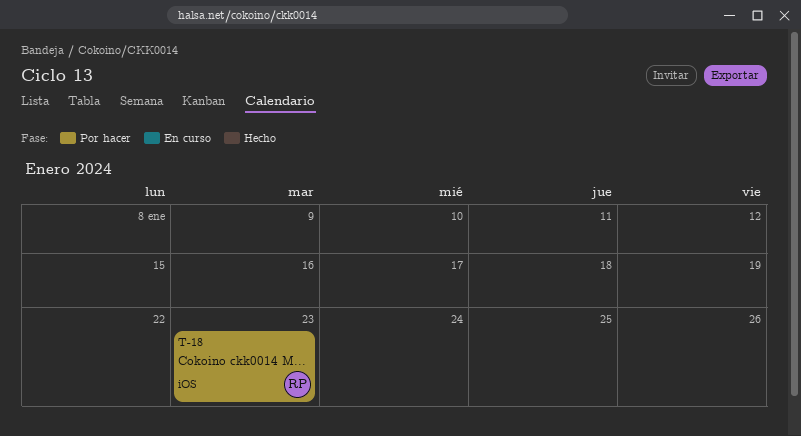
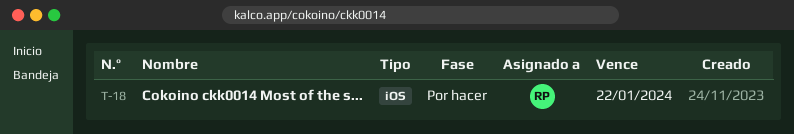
T-18, due: Jan 23 -> Jan 22

